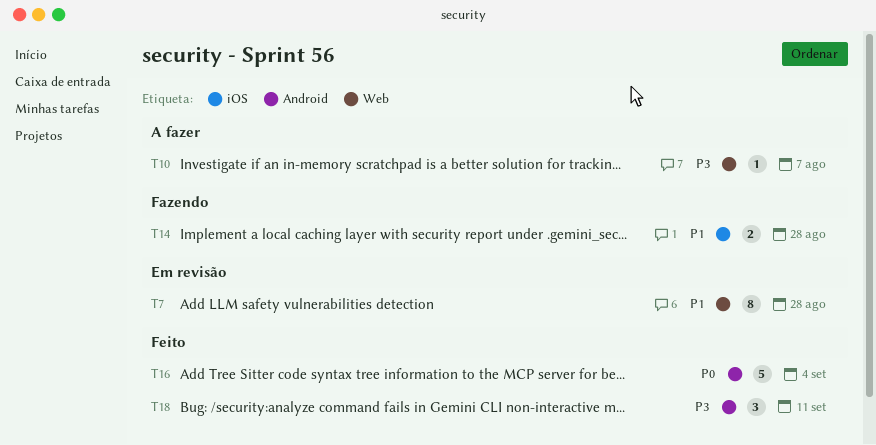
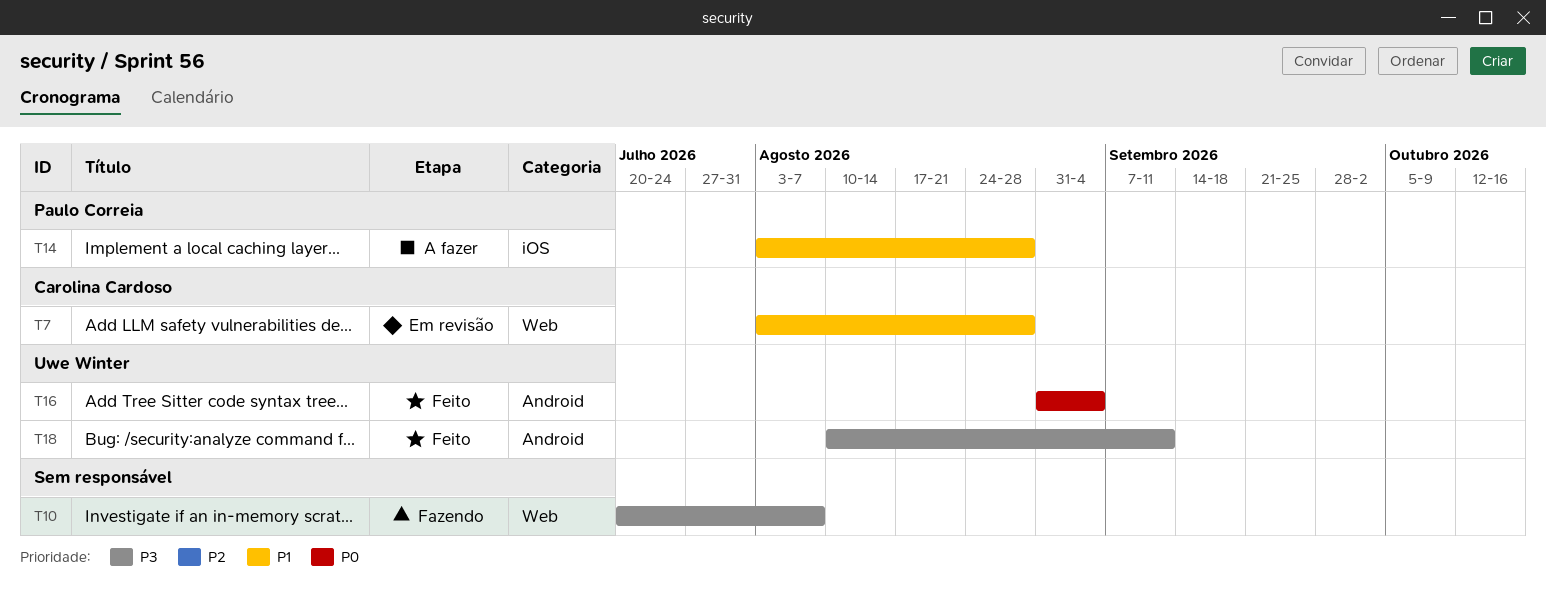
T10, status: A fazer -> Fazendo
T14, status: Fazendo -> A fazer

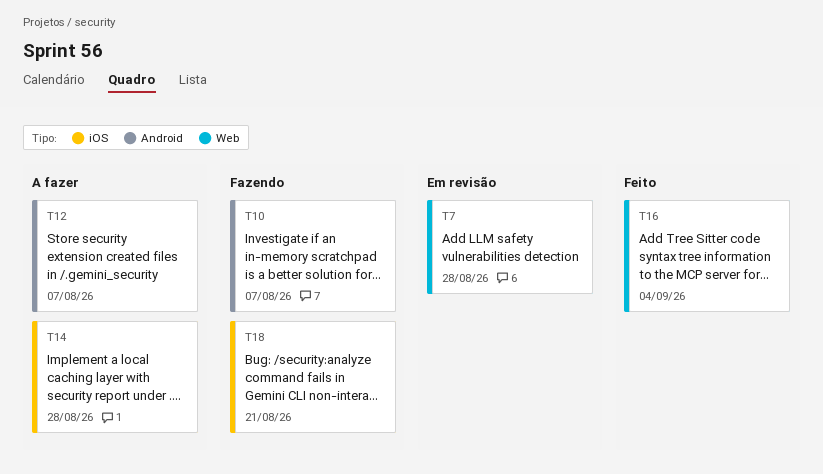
T10, label: Web -> Android
T12: none -> present
T16, label: Android -> Web
T18, status: Feito -> Fazendo
T18, label: Android -> iOS
T18, due: Sep 11 -> Aug 21

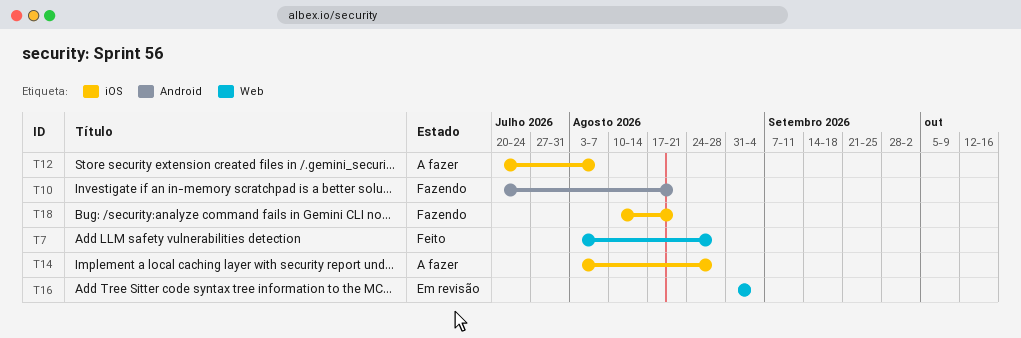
T7, status: Em revisão -> Feito
T10, due: Aug 7 -> Aug 21
T12, label: Android -> iOS
T16, status: Feito -> Em revisão

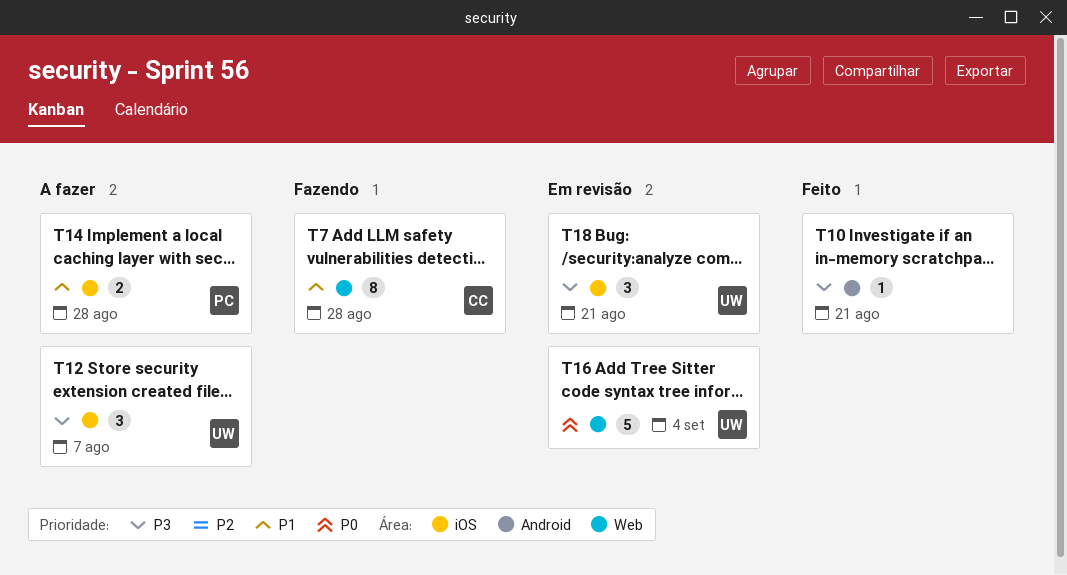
T7, status: Feito -> Fazendo
T10, status: Fazendo -> Feito
T18, status: Fazendo -> Em revisão

